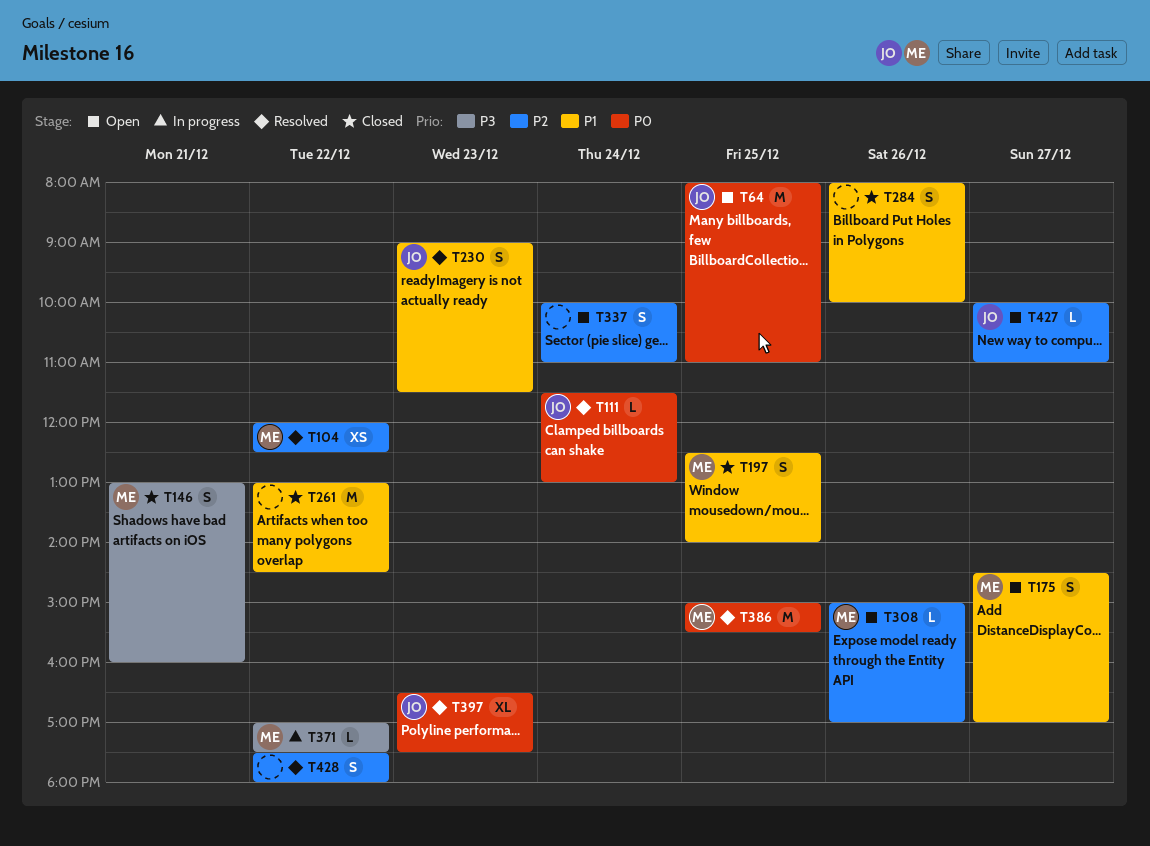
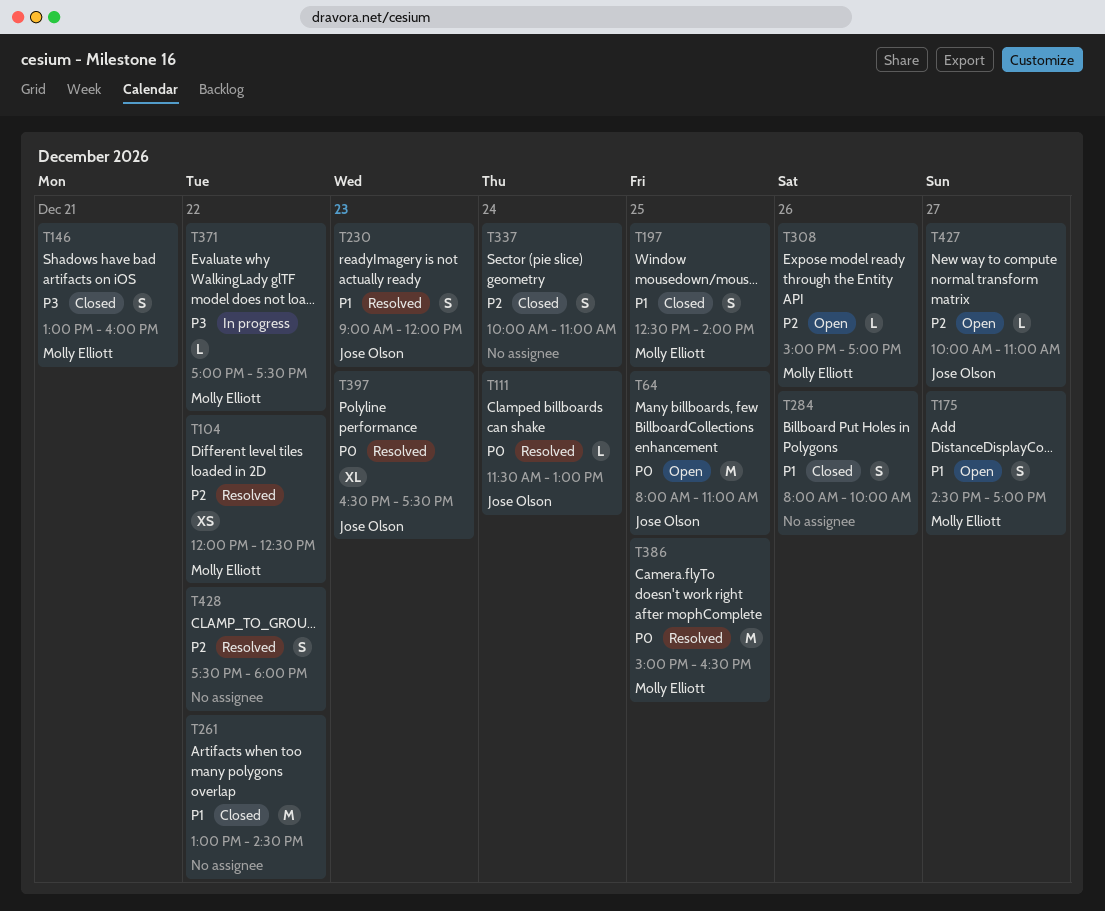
T230, ends: 11:30 -> 12:00
T337, status: Open -> Closed
T386, ends: 15:30 -> 16:30

